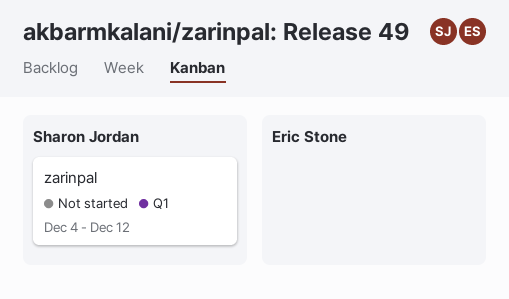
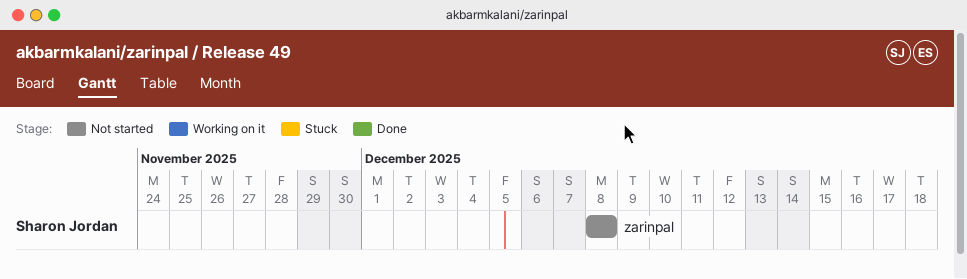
zarinpal, start: Dec 4 -> Dec 8
zarinpal, due: Dec 12 -> Dec 8

